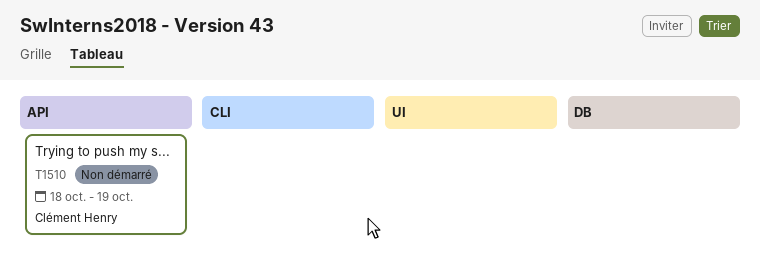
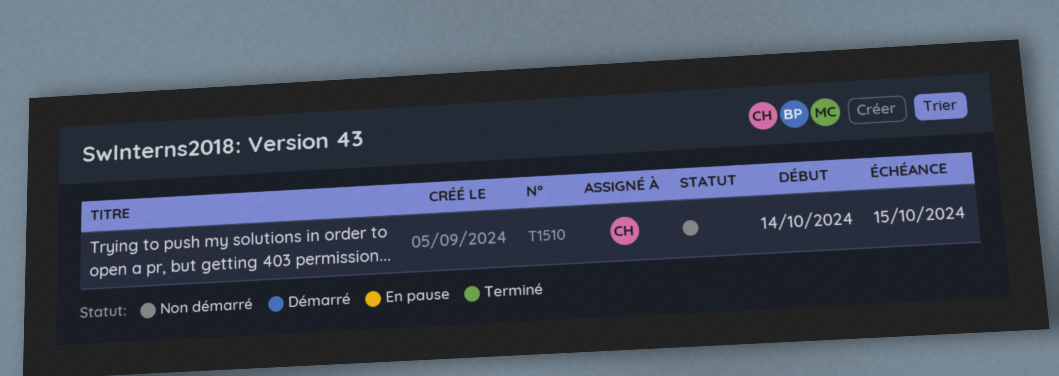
T1510, start: Oct 18 -> Oct 14
T1510, due: Oct 19 -> Oct 15

